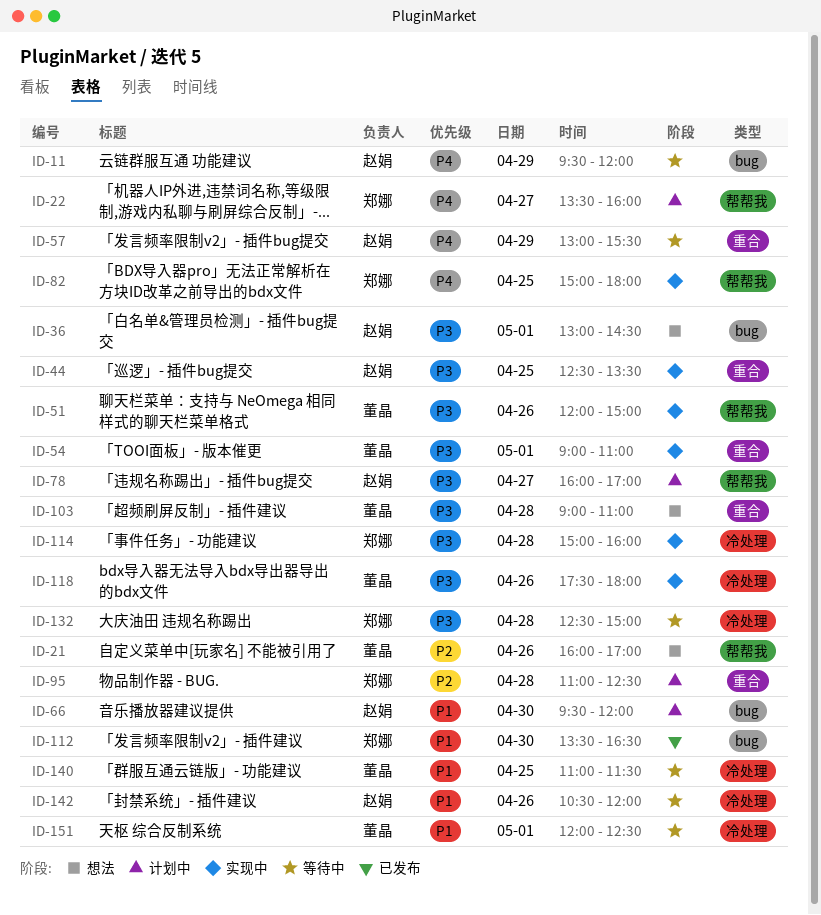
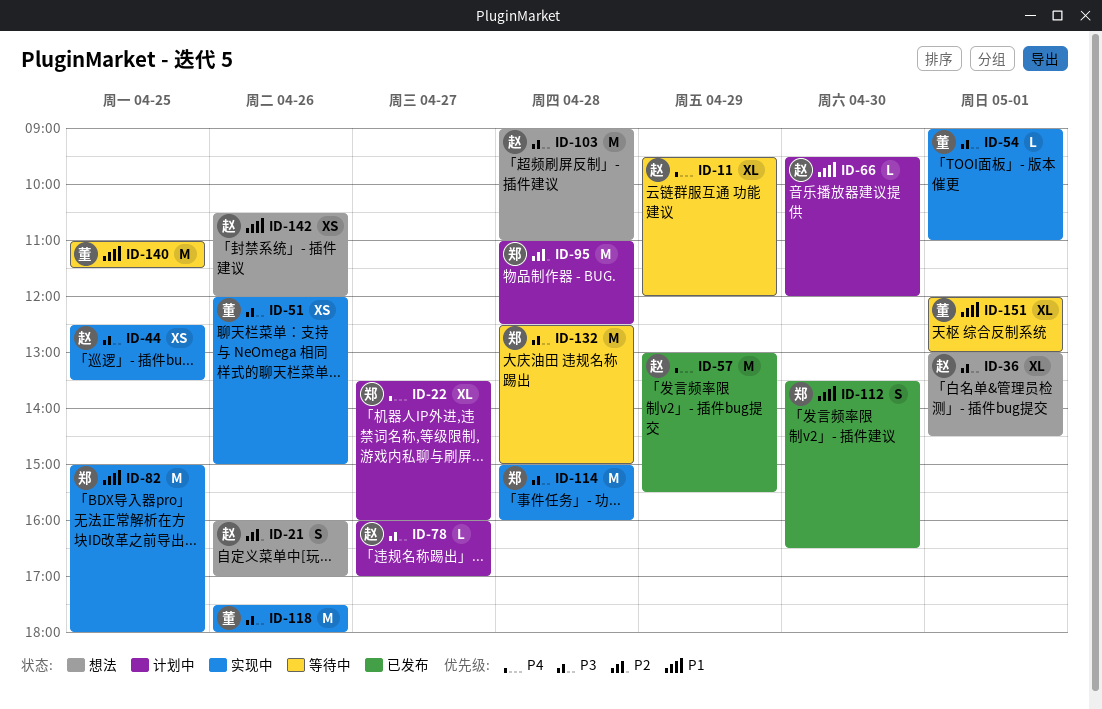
ID-21, owner: 董晶 -> 赵娟
ID-57, status: 等待中 -> 已发布
ID-82, priority: P4 -> P1
ID-103, owner: 董晶 -> 赵娟
ID-142, status: 等待中 -> 想法
ID-151, ends: 12:30 -> 13:00

